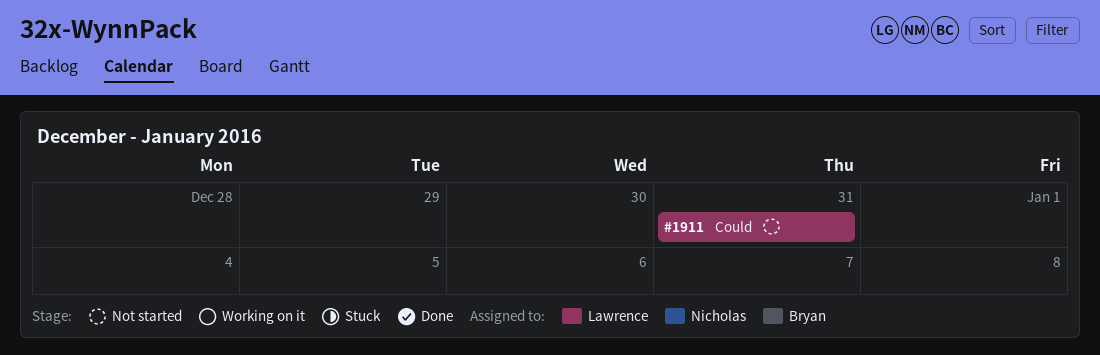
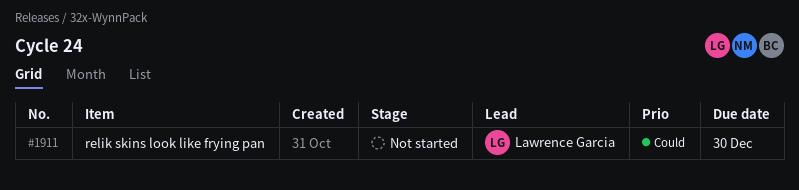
#1911, due: Dec 31 -> Dec 30

